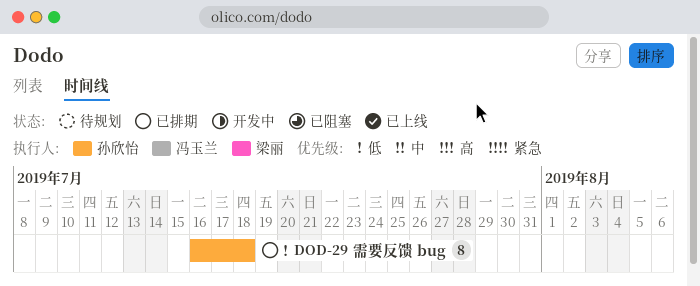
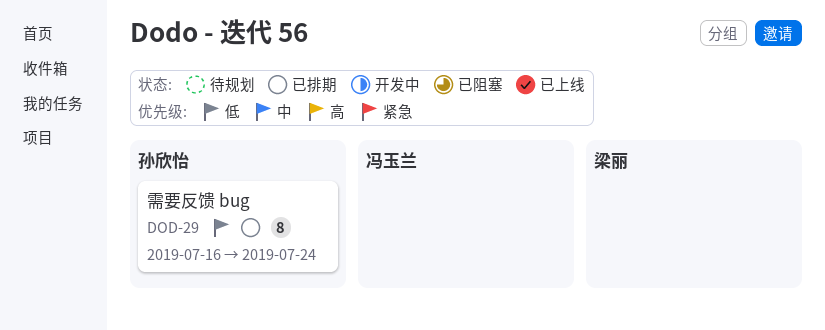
DOD-29, due: Jul 18 -> Jul 24

